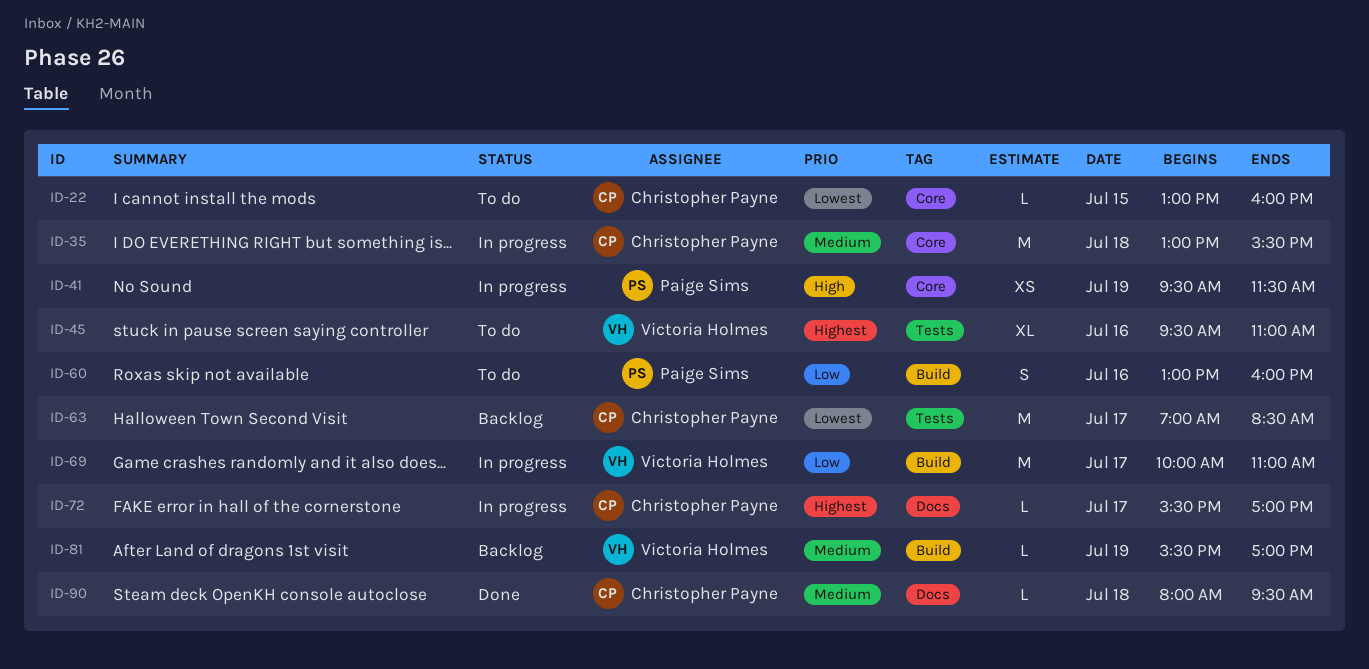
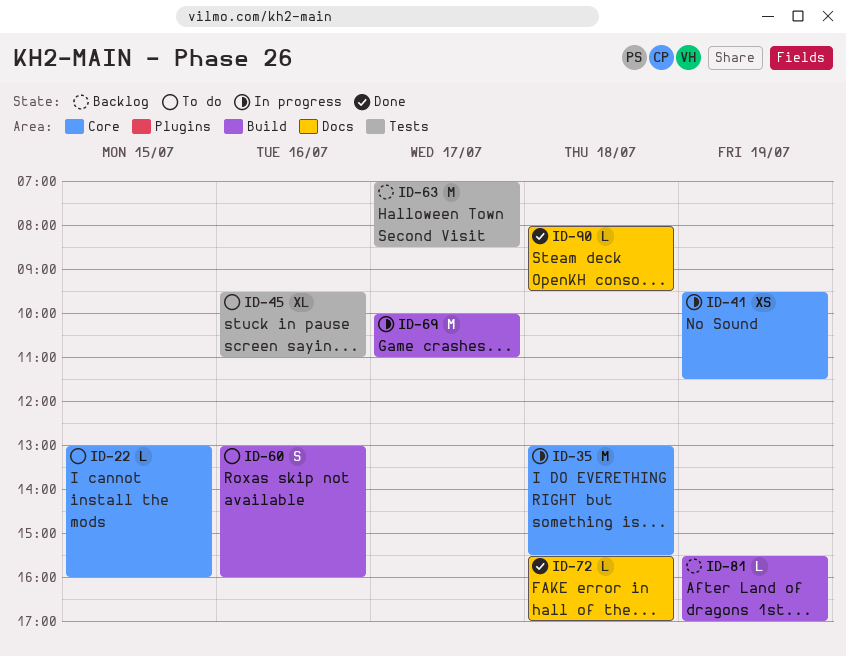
ID-72, status: In progress -> Done
ID-72, day: Jul 17 -> Jul 18

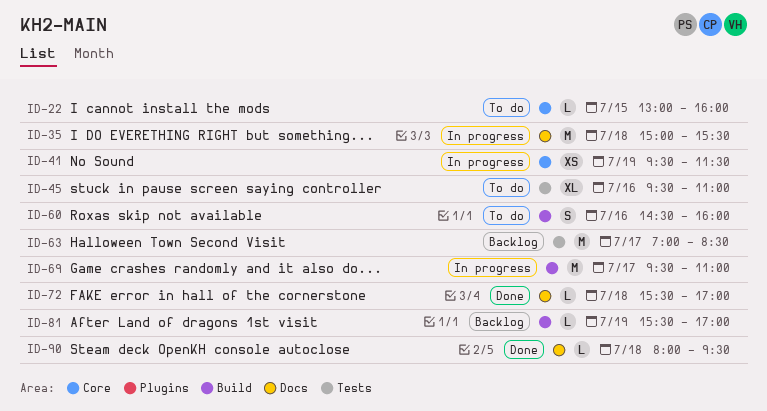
ID-35, label: Core -> Docs
ID-35, begins: 13:00 -> 15:00
ID-60, begins: 13:00 -> 14:30
ID-69, begins: 10:00 -> 09:30

